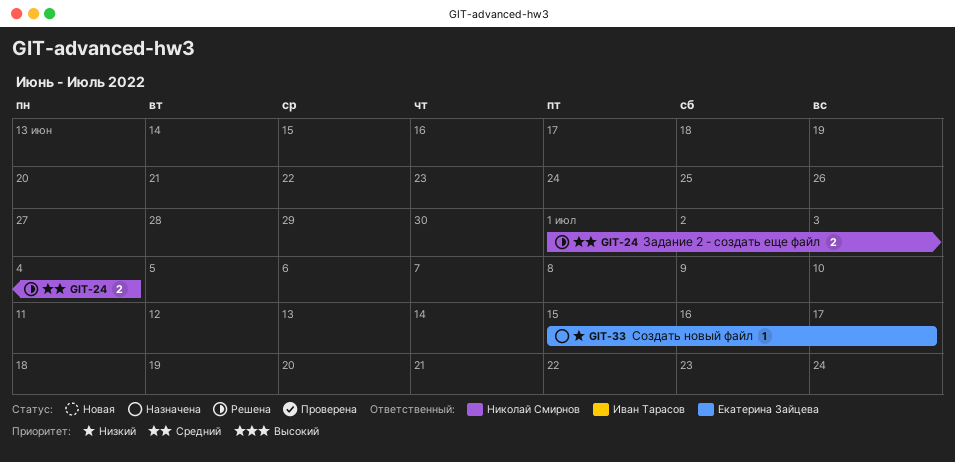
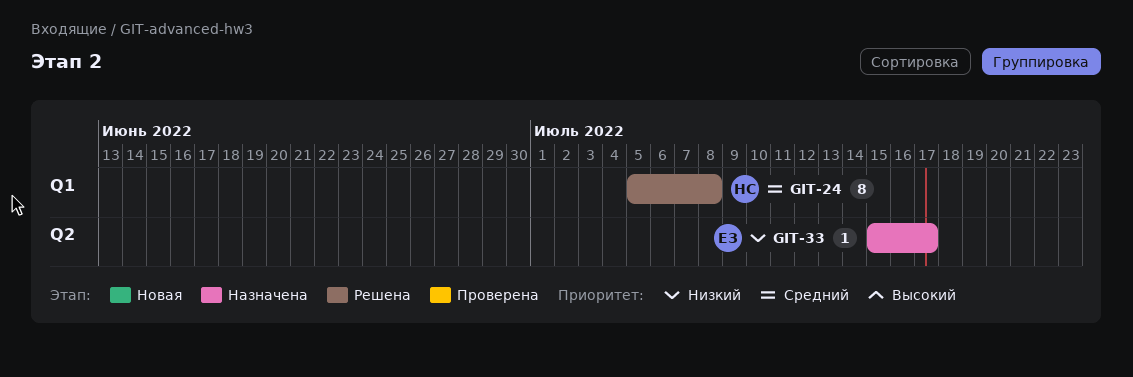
GIT-24, estimate: 2 -> 8
GIT-24, start: Jul 1 -> Jul 5
GIT-24, due: Jul 4 -> Jul 8

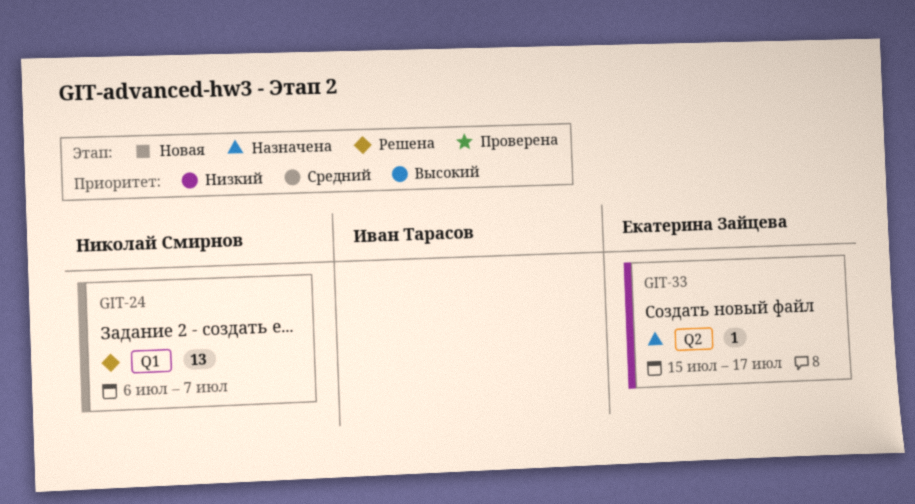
GIT-24, estimate: 8 -> 13
GIT-24, start: Jul 5 -> Jul 6
GIT-24, due: Jul 8 -> Jul 7

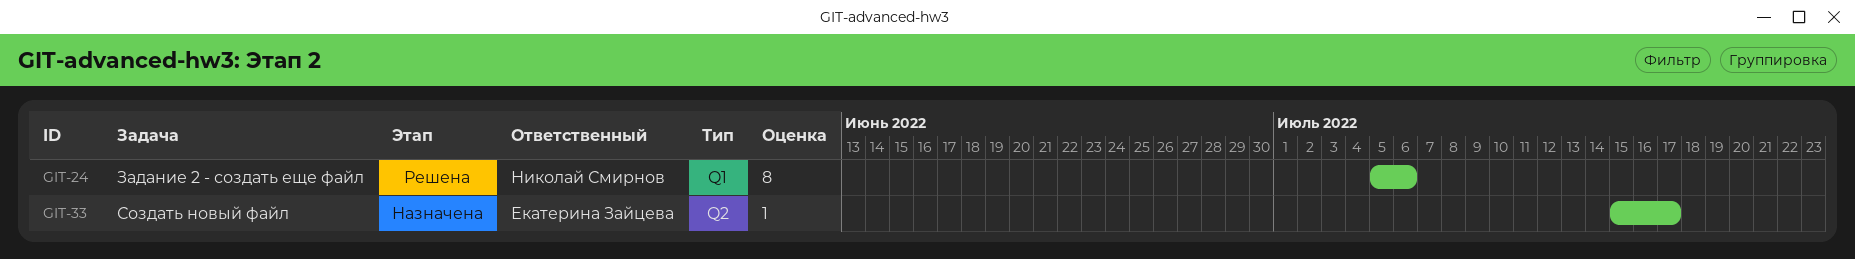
GIT-24, estimate: 13 -> 8
GIT-24, start: Jul 6 -> Jul 5
GIT-24, due: Jul 7 -> Jul 6

